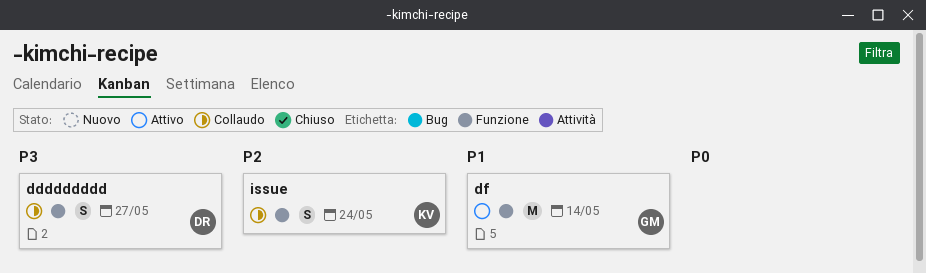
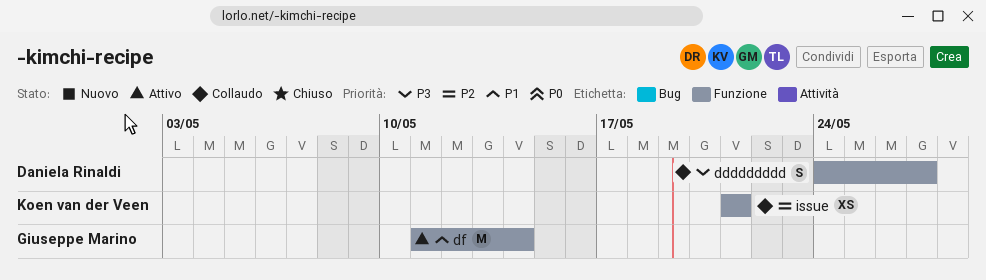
issue, estimate: S -> XS
issue, due: May 24 -> May 21

